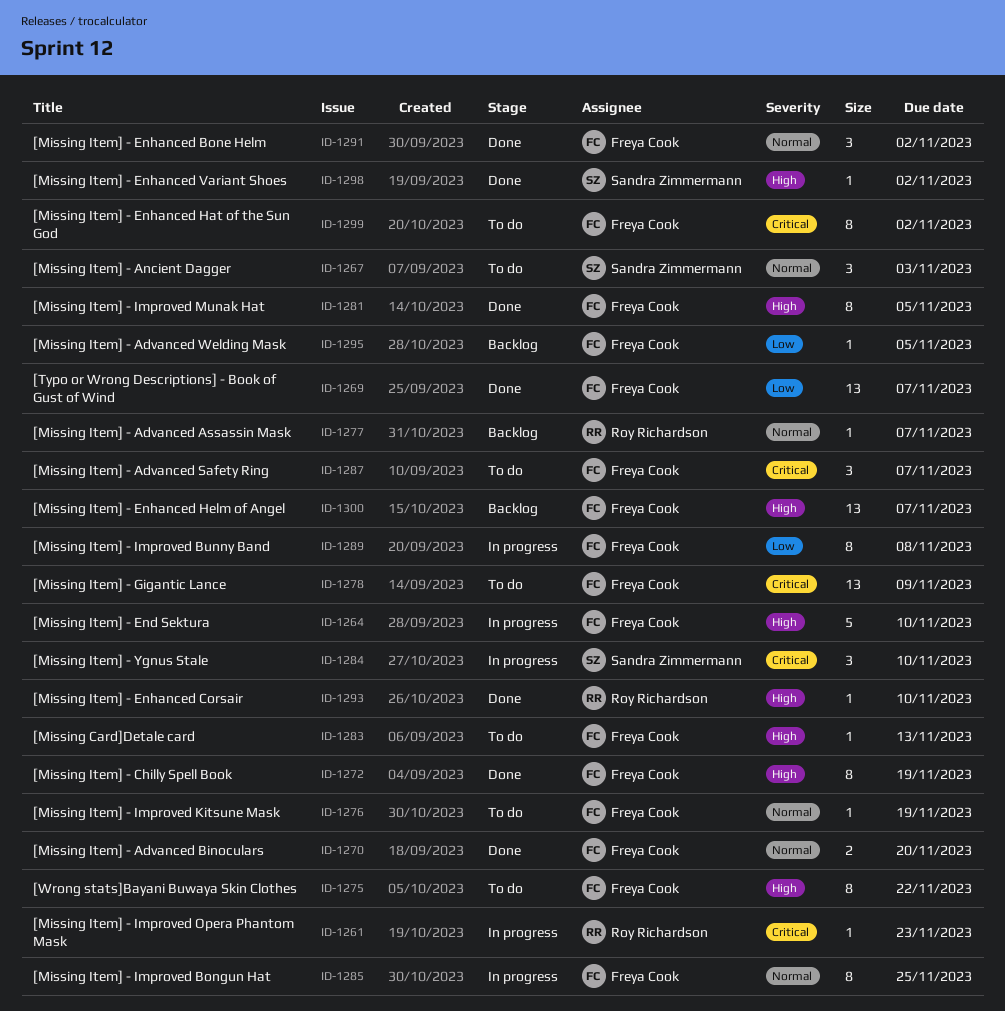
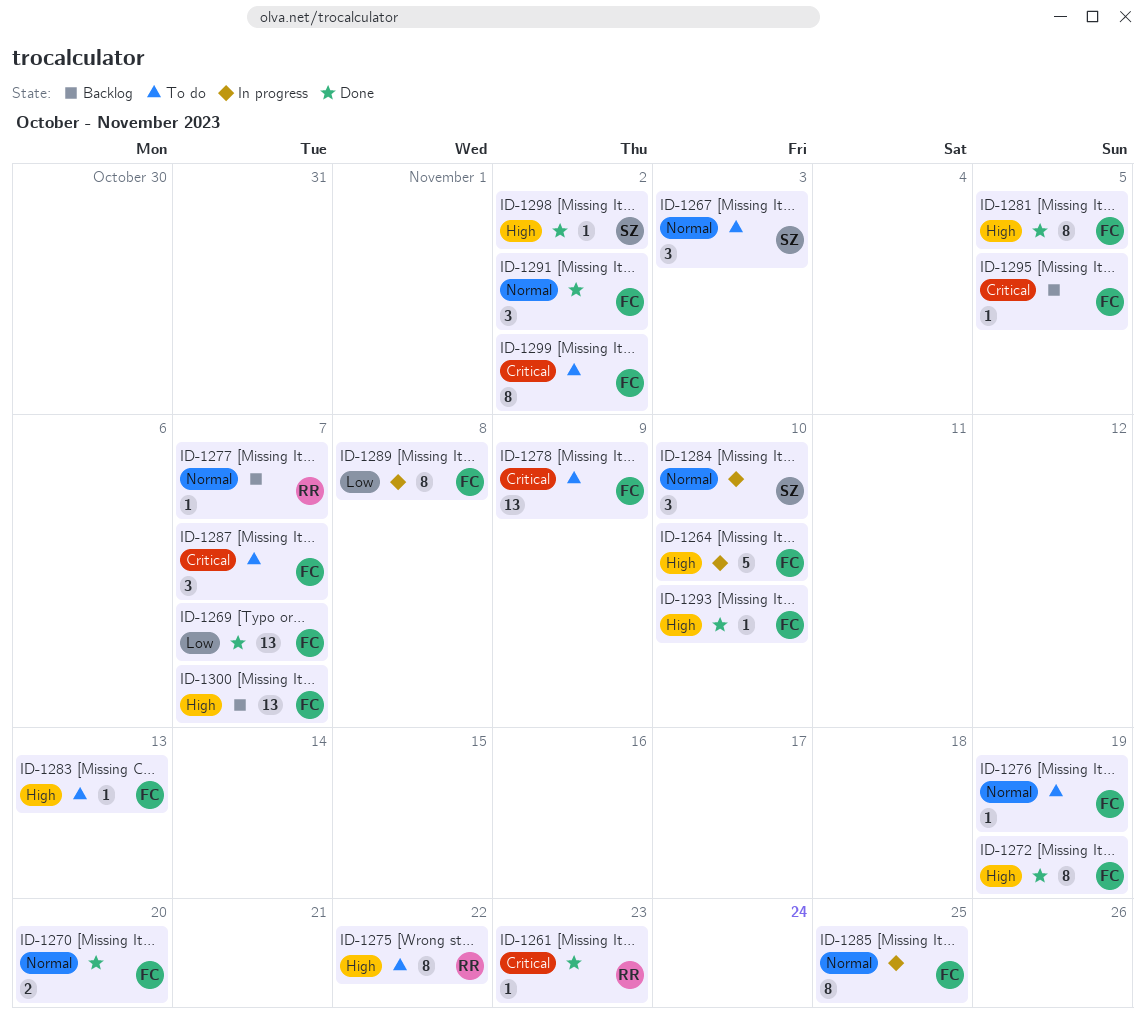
ID-1261, status: In progress -> Done
ID-1275, owner: Freya Cook -> Roy Richardson
ID-1284, priority: Critical -> Normal
ID-1293, owner: Roy Richardson -> Freya Cook
ID-1295, priority: Low -> Critical

